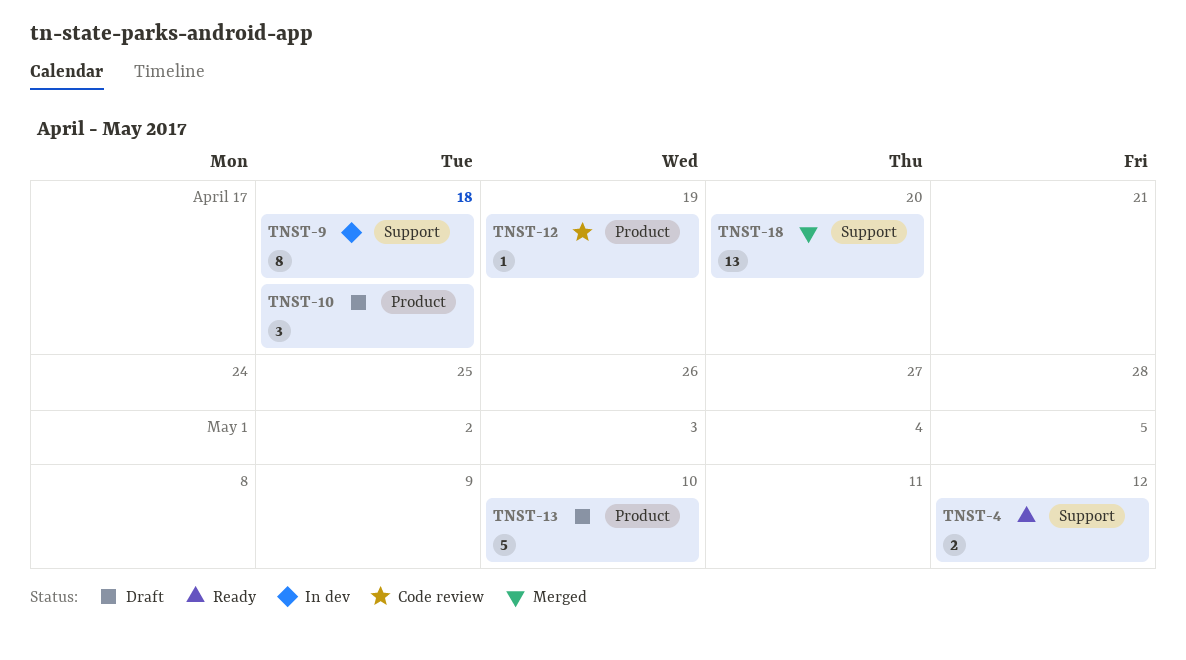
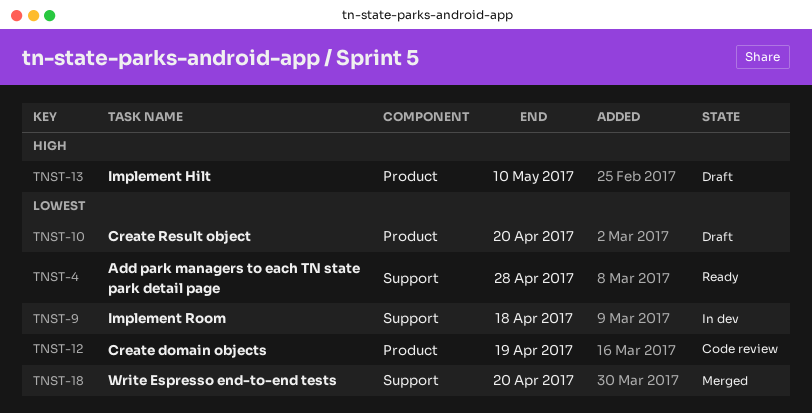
TNST-4, due: May 12 -> Apr 28
TNST-10, due: Apr 18 -> Apr 20

